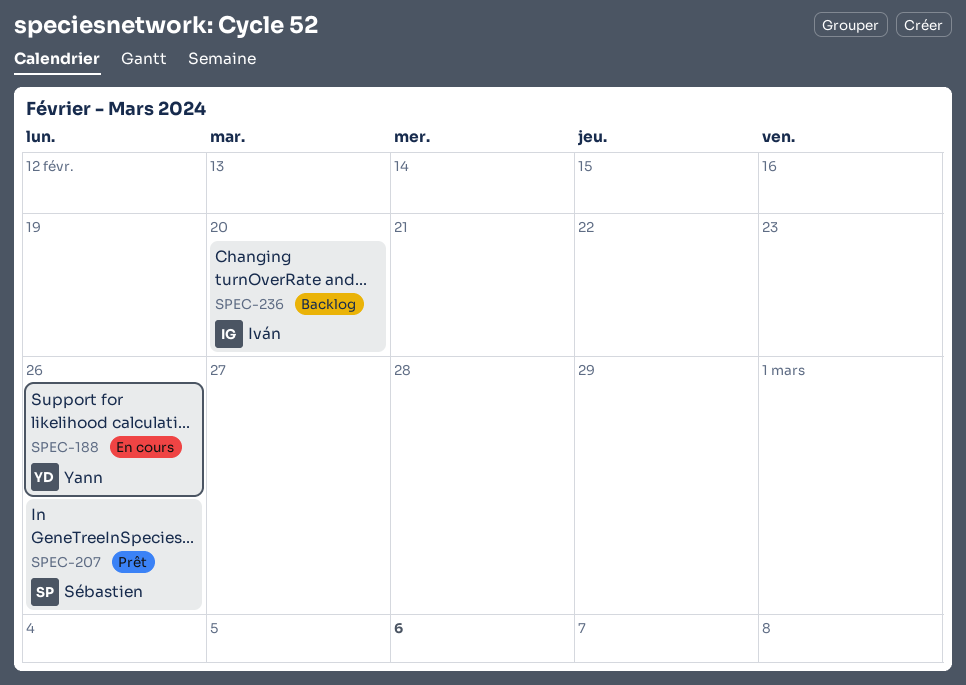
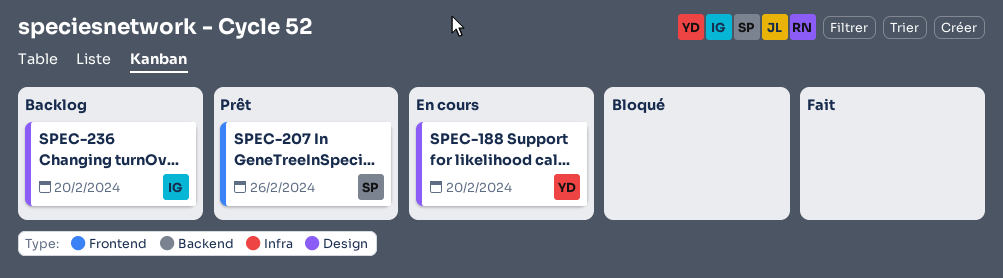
SPEC-188, due: Feb 26 -> Feb 20

